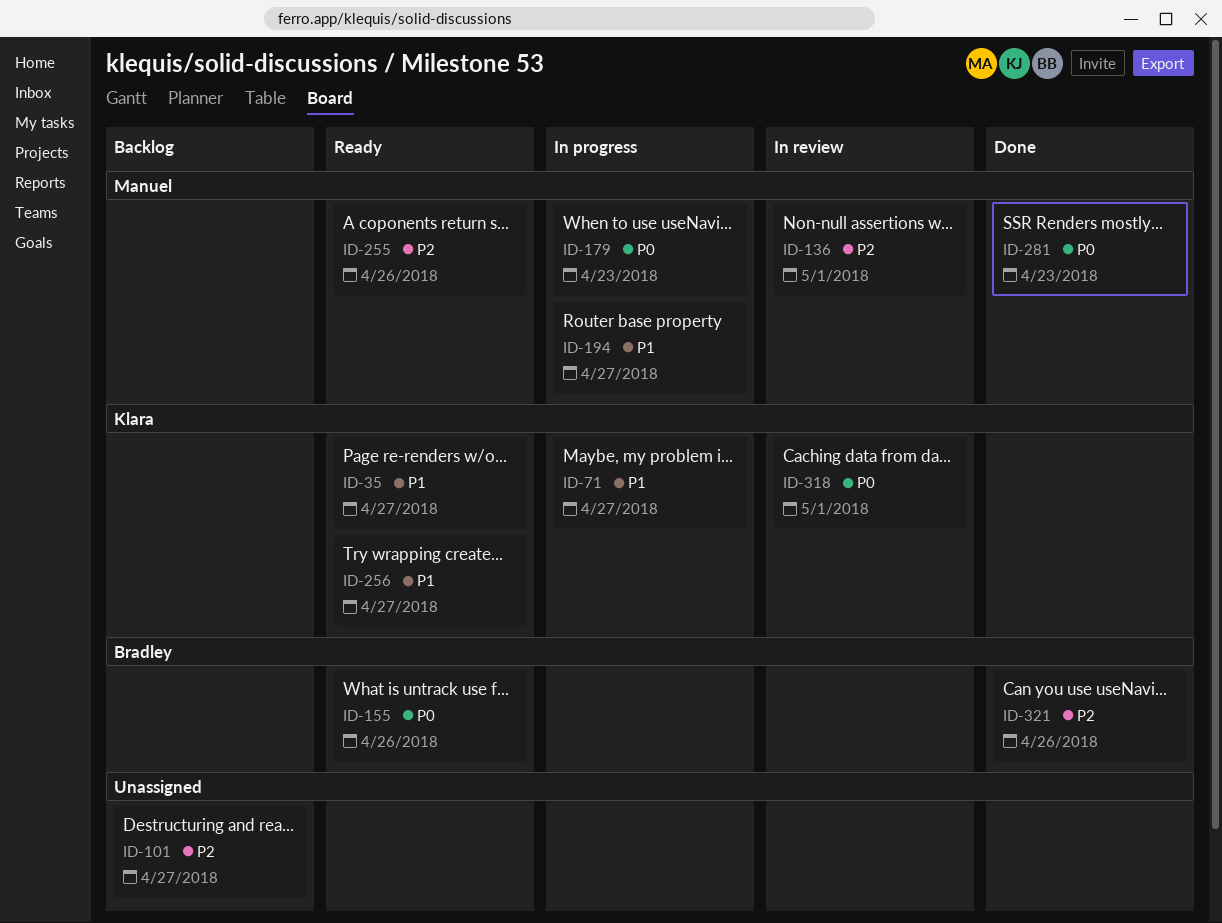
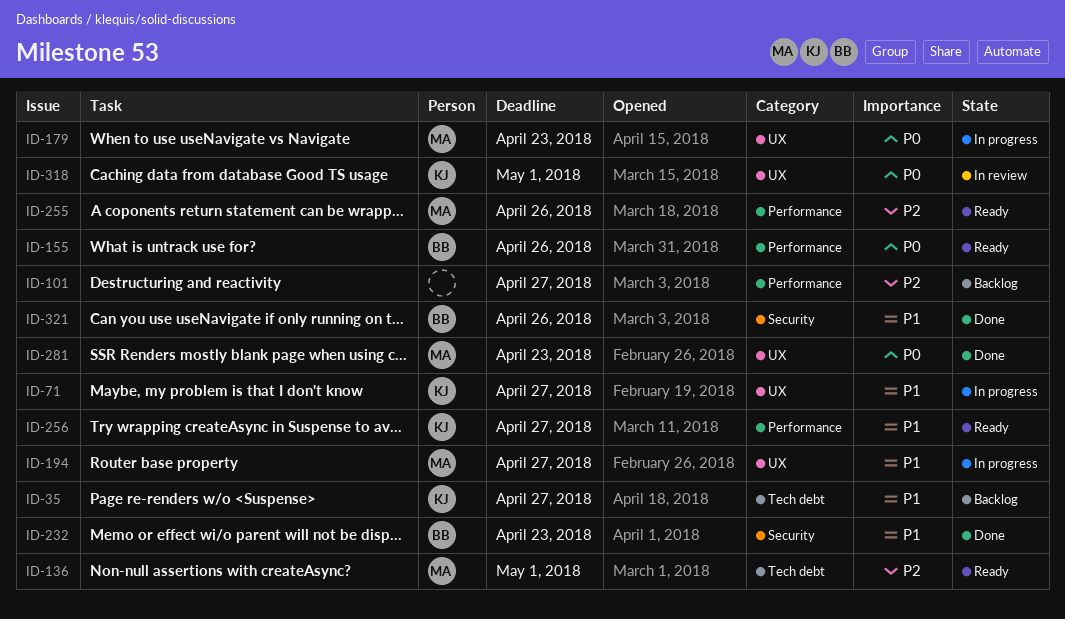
ID-35, status: Ready -> Backlog
ID-136, status: In review -> Ready
ID-232: none -> present
ID-321, priority: P2 -> P1

